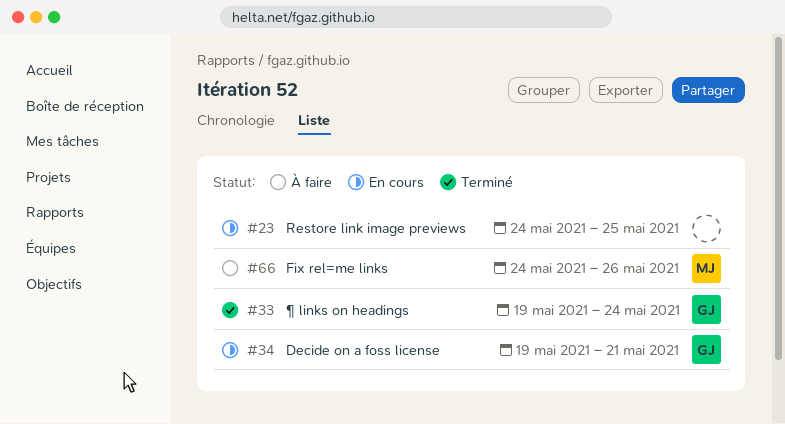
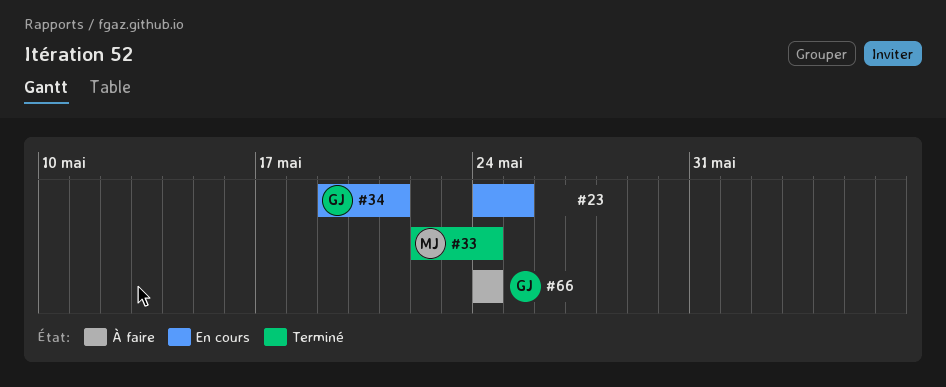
#33, owner: GJ -> MJ
#33, start: May 19 -> May 22
#66, owner: MJ -> GJ
#66, due: May 26 -> May 24

